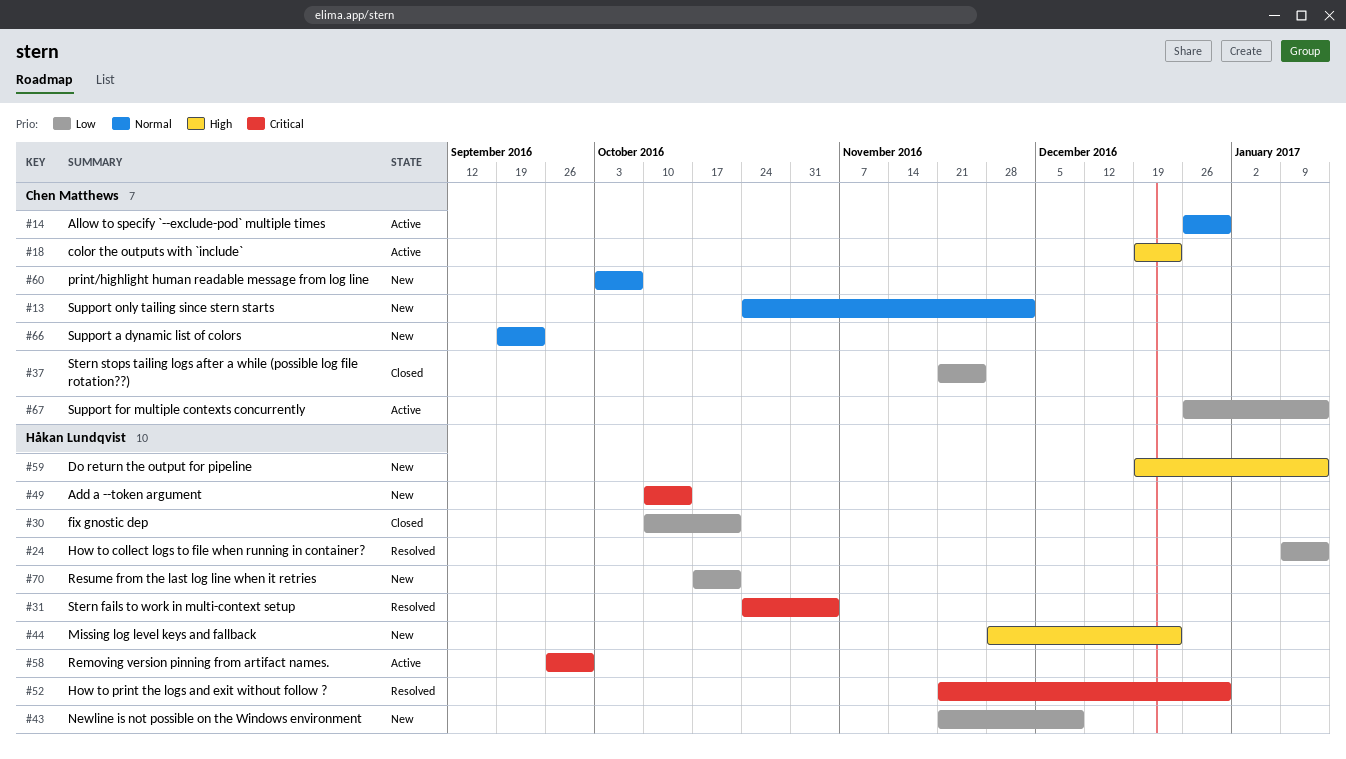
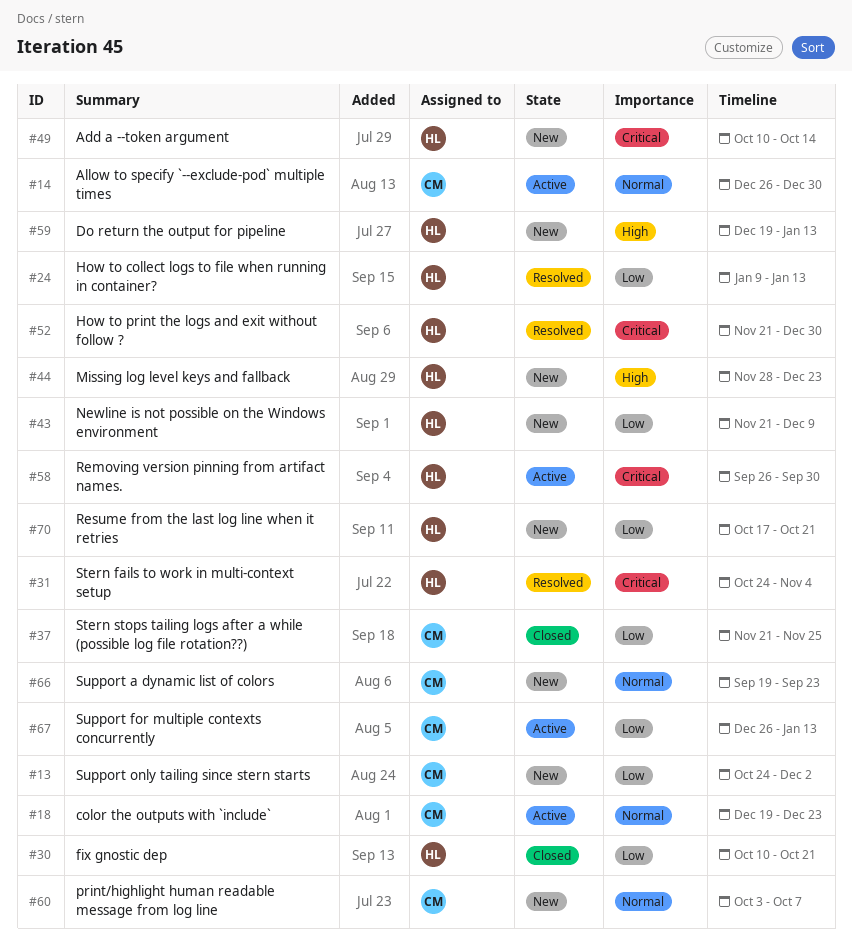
#13, priority: Normal -> Low
#18, priority: High -> Normal

